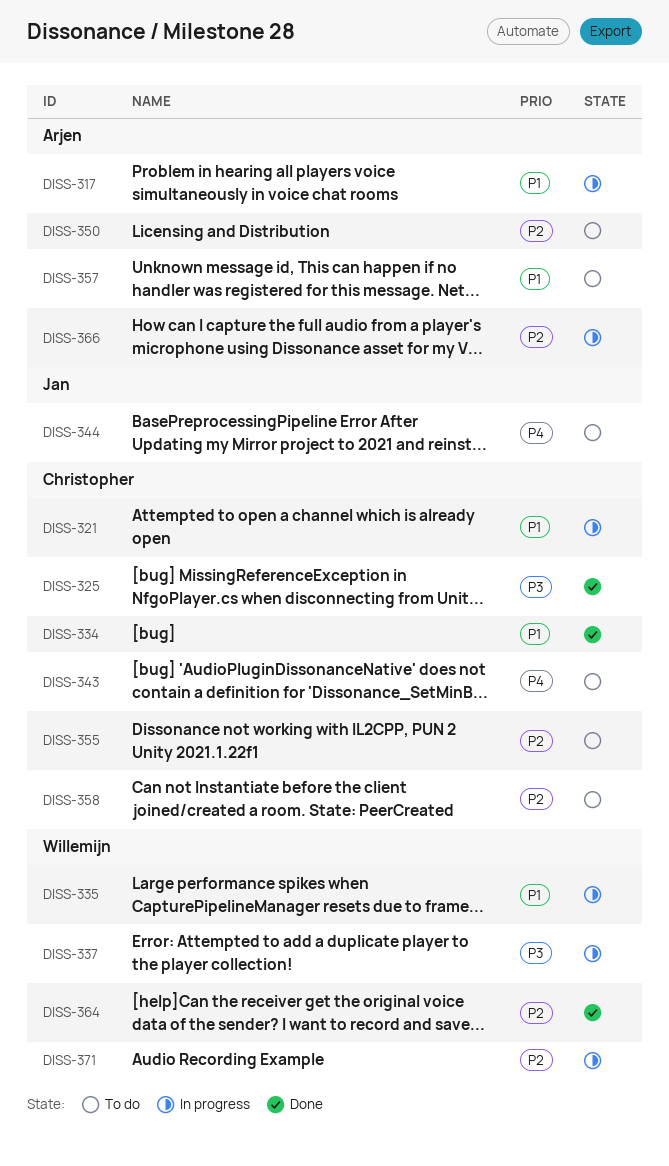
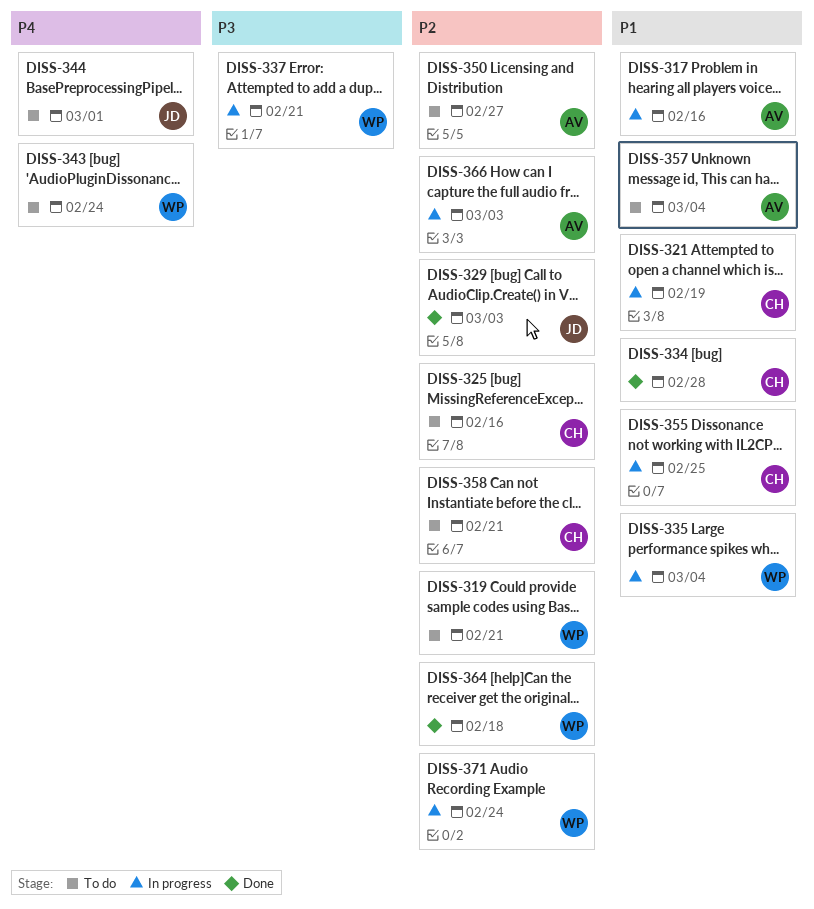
DISS-319: none -> present
DISS-325, status: Done -> To do
DISS-325, priority: P3 -> P2
DISS-329: none -> present
DISS-343, owner: Christopher -> Willemijn
DISS-355, status: To do -> In progress
DISS-355, priority: P2 -> P1

